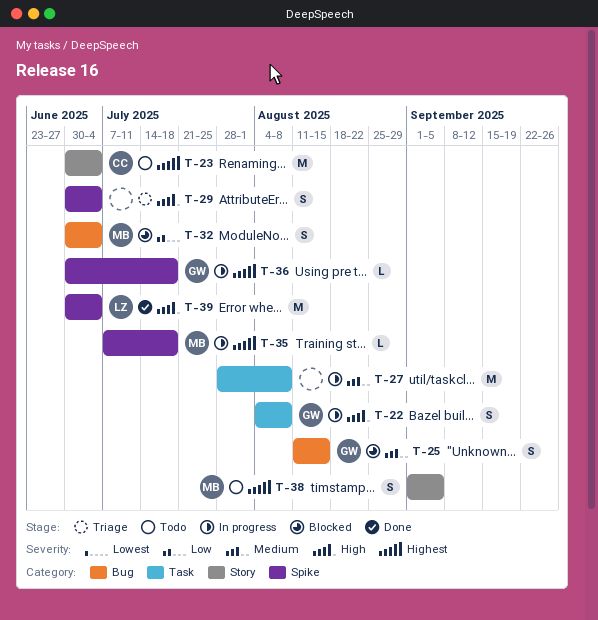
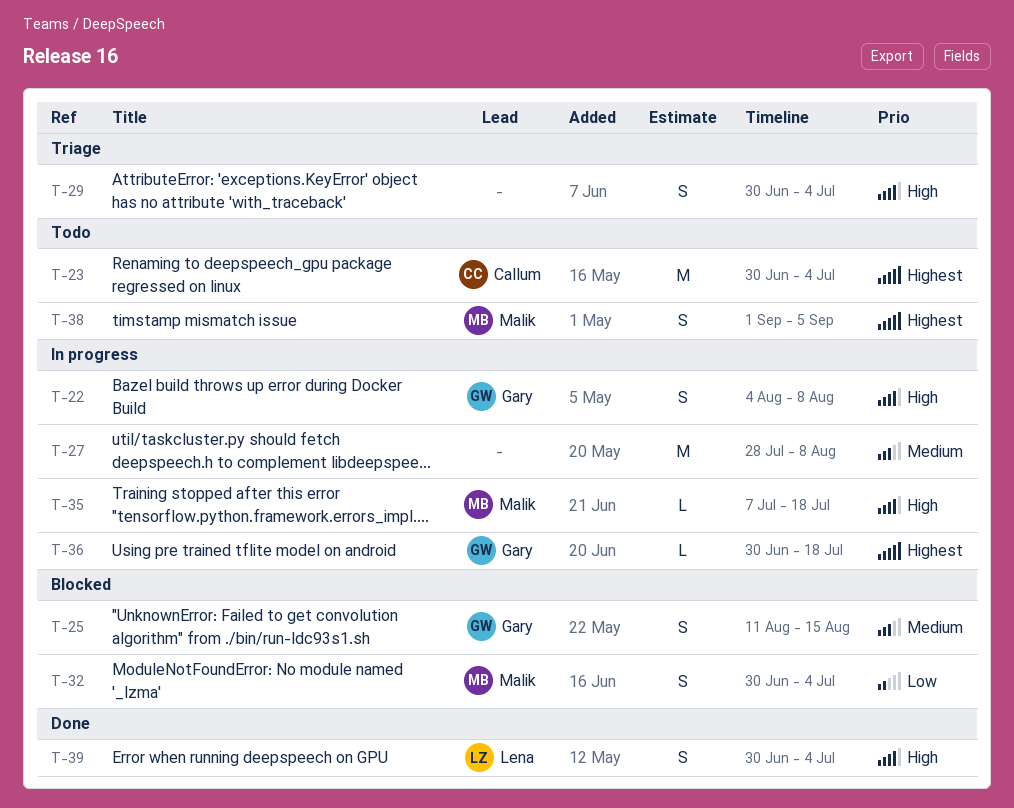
T-35, priority: Highest -> High
T-39, estimate: M -> S

